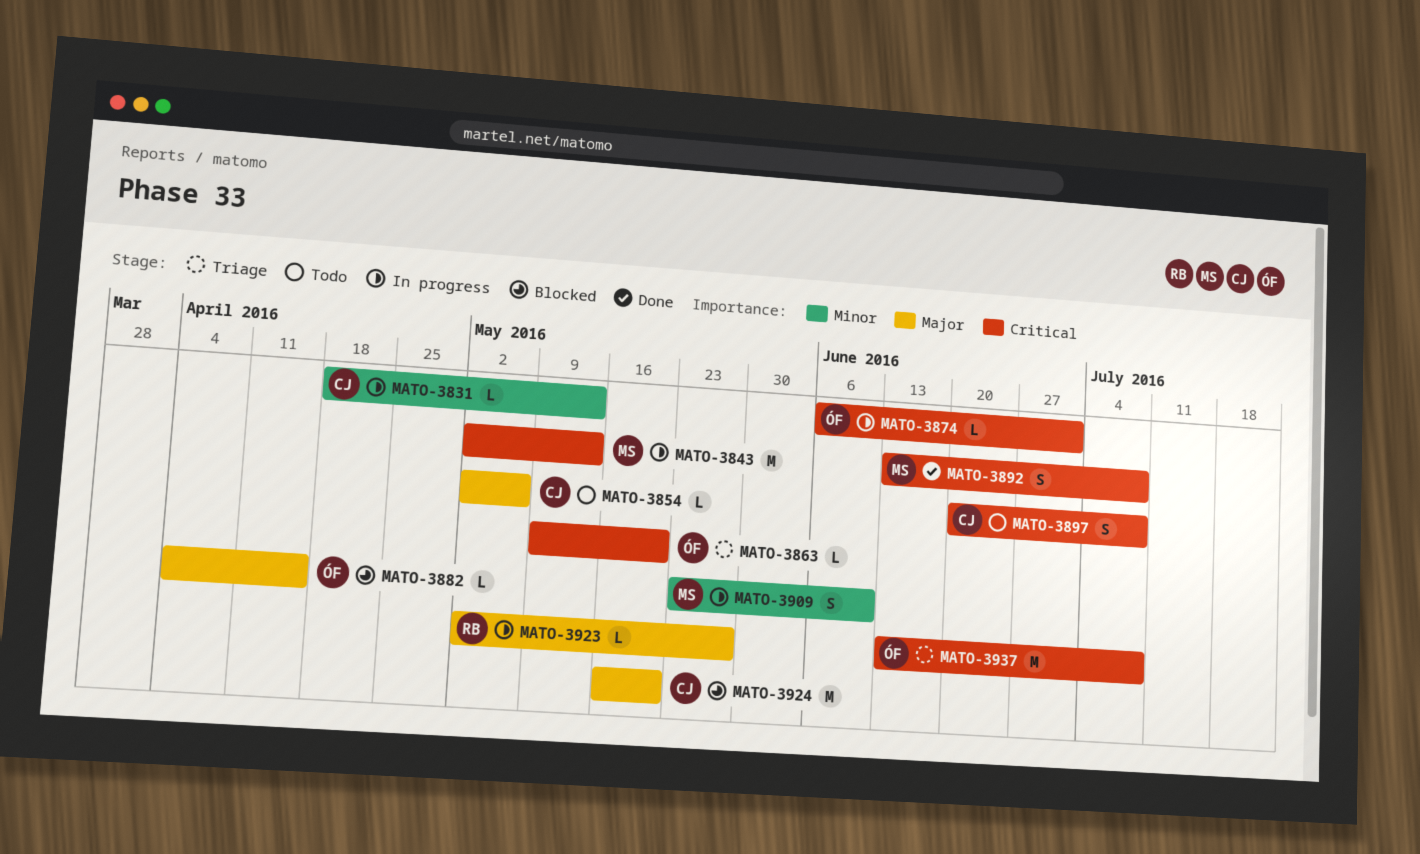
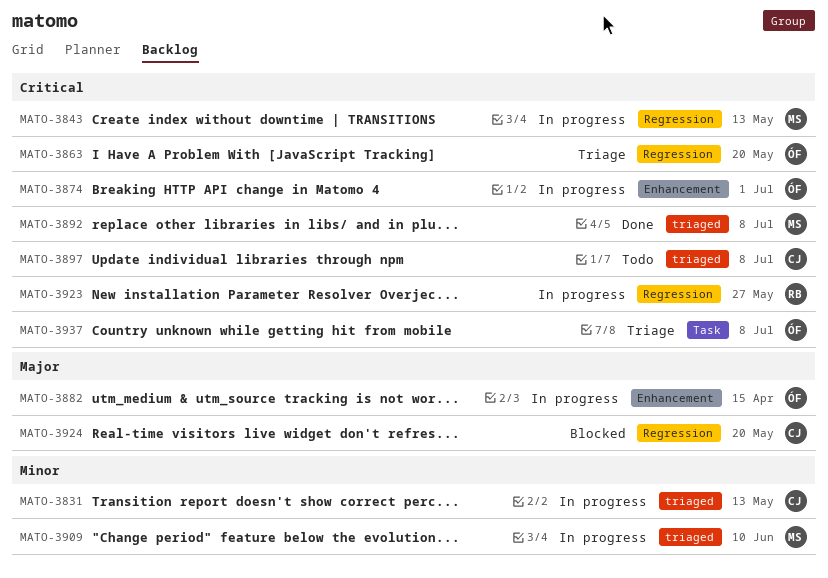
MATO-3854: present -> none
MATO-3882, status: Blocked -> In progress
MATO-3923, priority: Major -> Critical

